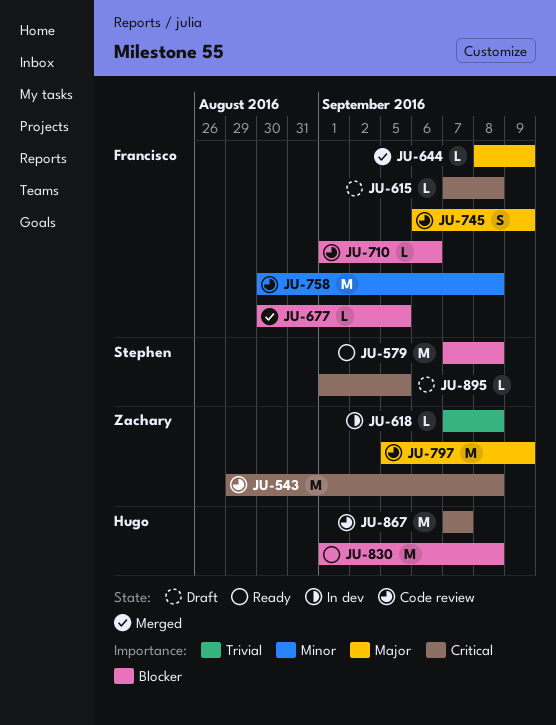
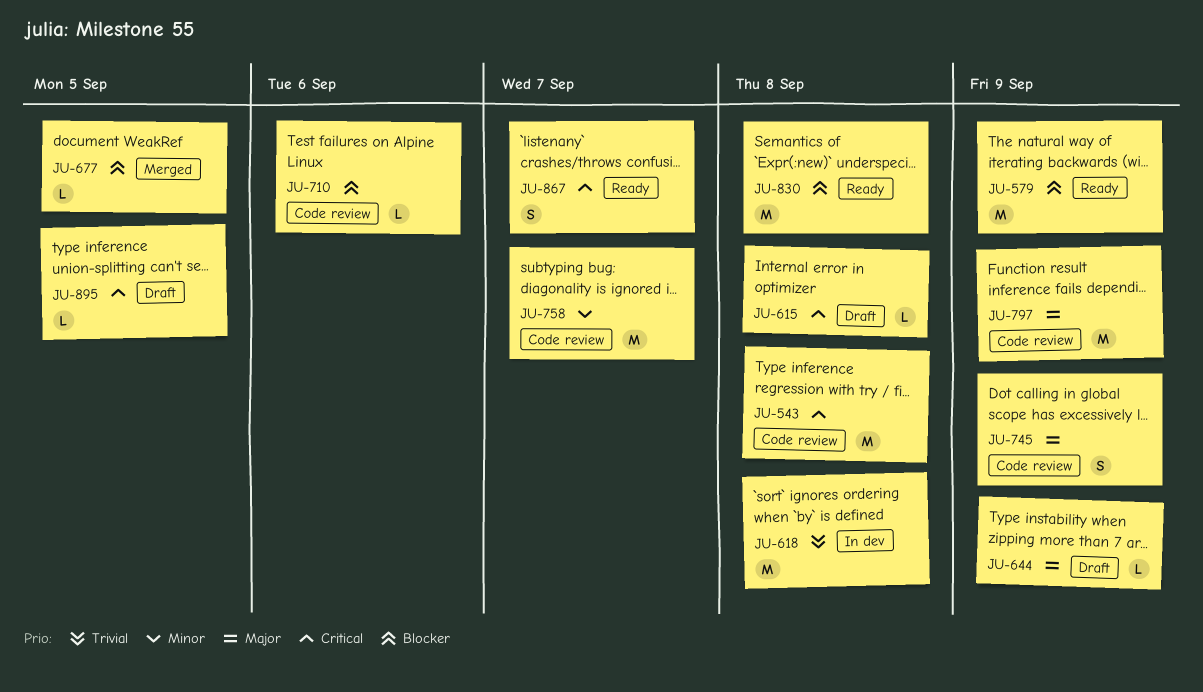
JU-579, due: Sep 8 -> Sep 9
JU-618, estimate: L -> M
JU-644, status: Merged -> Draft
JU-758, due: Sep 8 -> Sep 7
JU-867, status: Code review -> Ready
JU-867, estimate: M -> S

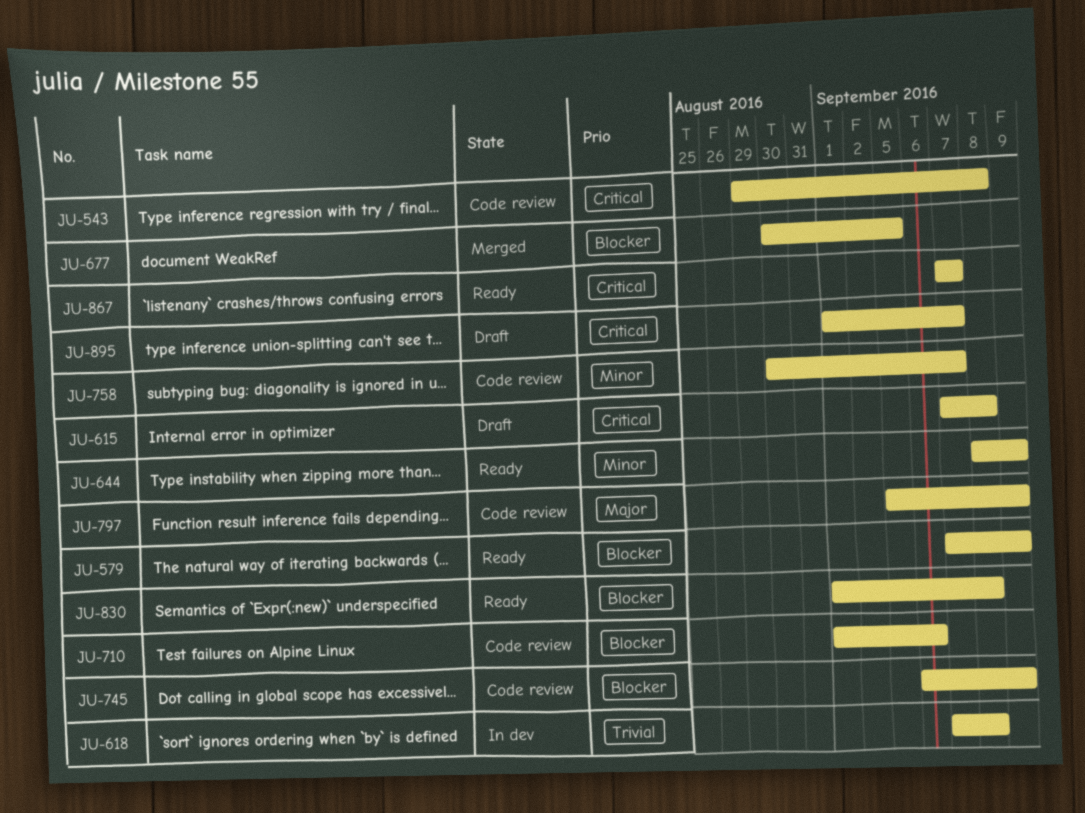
JU-644, status: Draft -> Ready
JU-644, priority: Major -> Minor
JU-745, priority: Major -> Blocker
JU-895, due: Sep 5 -> Sep 7

